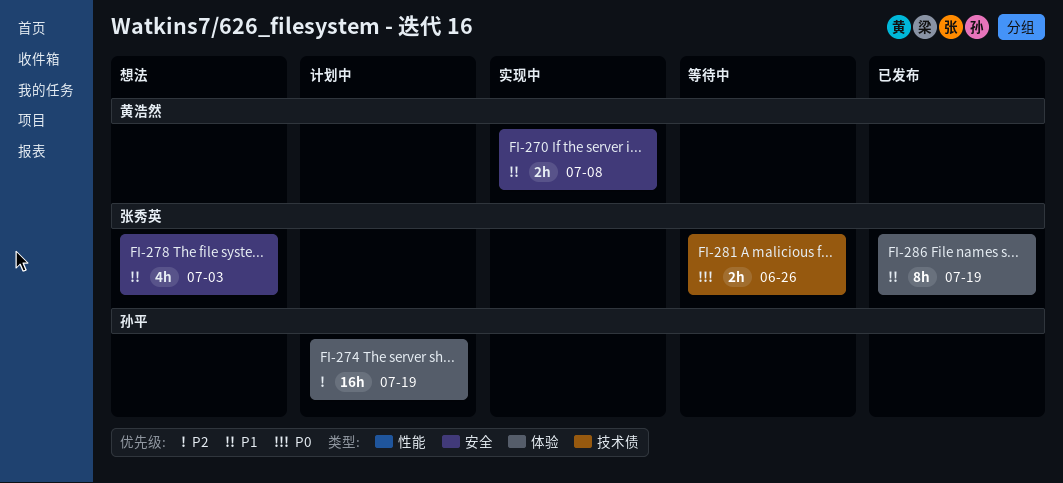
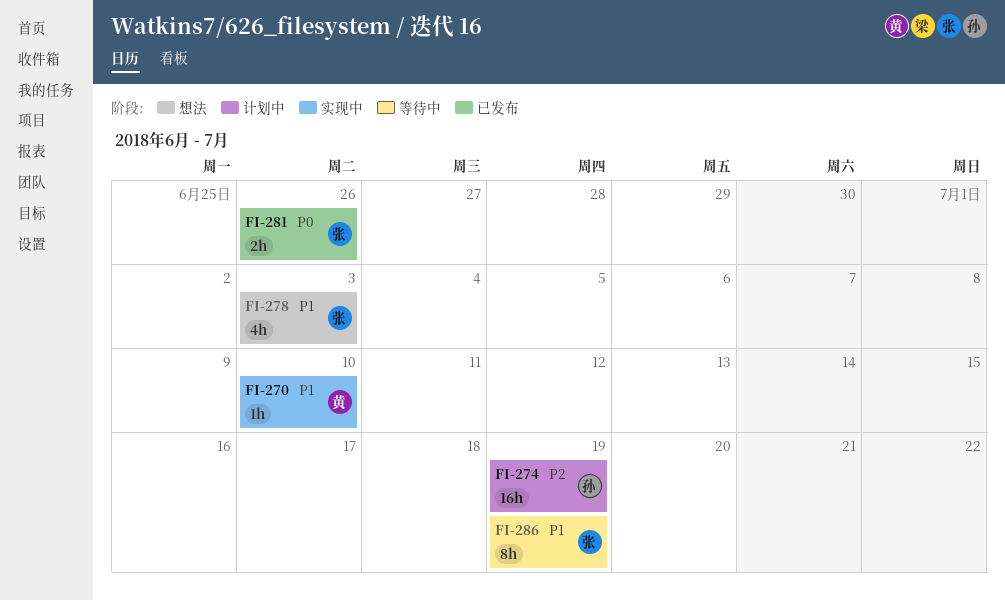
FI-270, estimate: 2h -> 1h
FI-270, due: Jul 8 -> Jul 10
FI-281, status: 等待中 -> 已发布
FI-286, status: 已发布 -> 等待中

